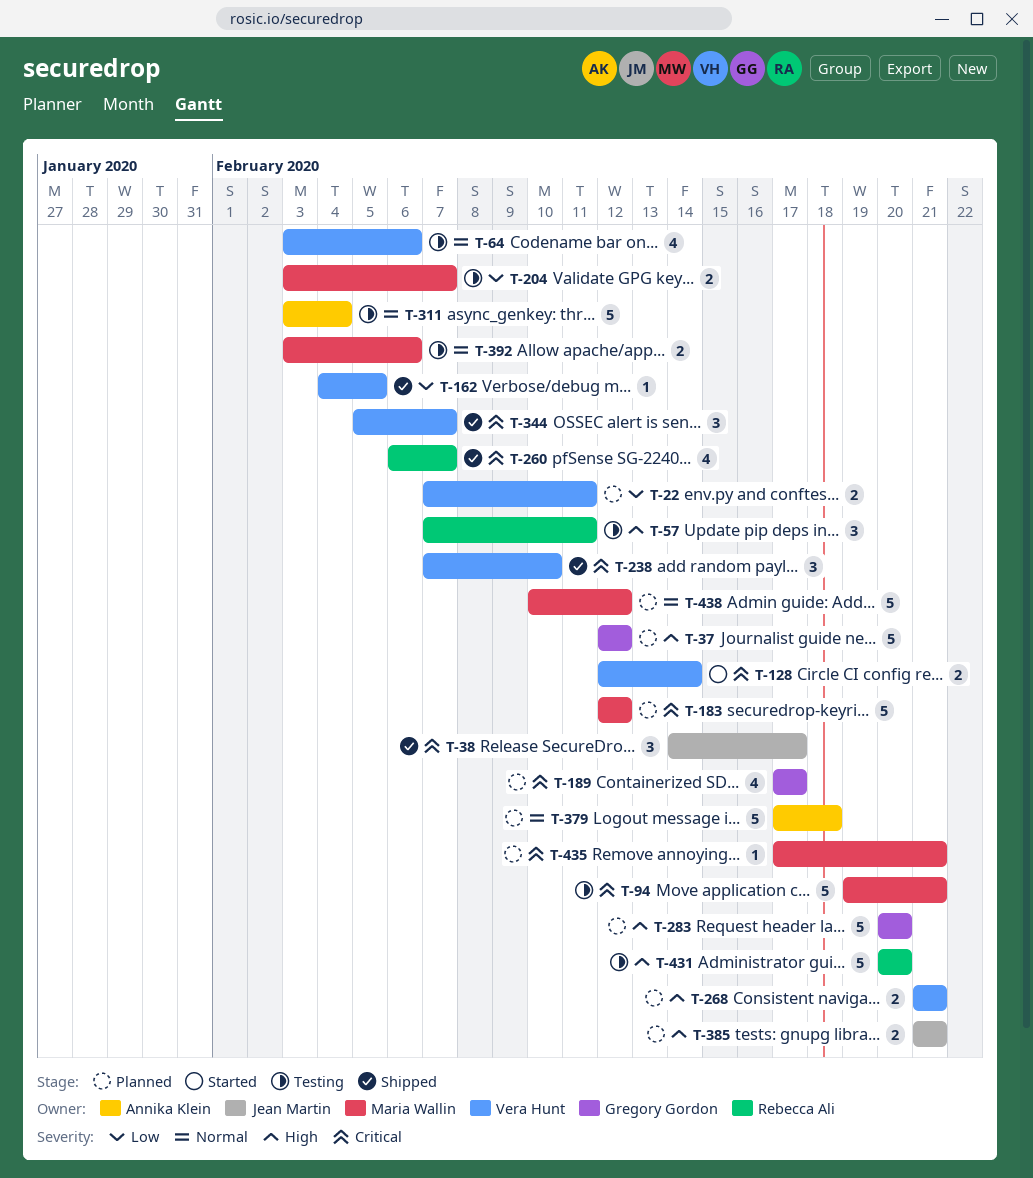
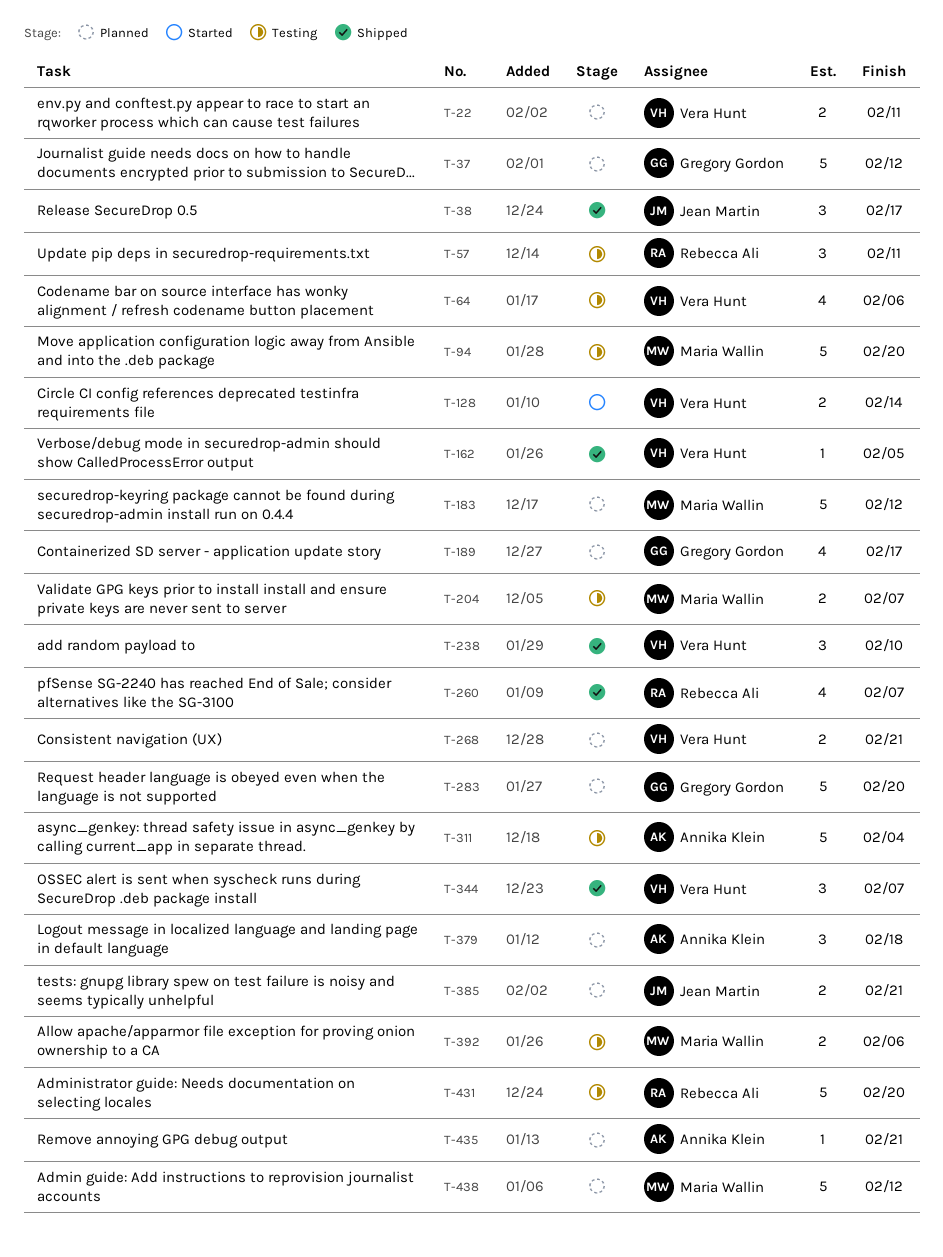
T-94, due: Feb 21 -> Feb 20
T-379, estimate: 5 -> 3
T-435, owner: Maria Wallin -> Annika Klein

